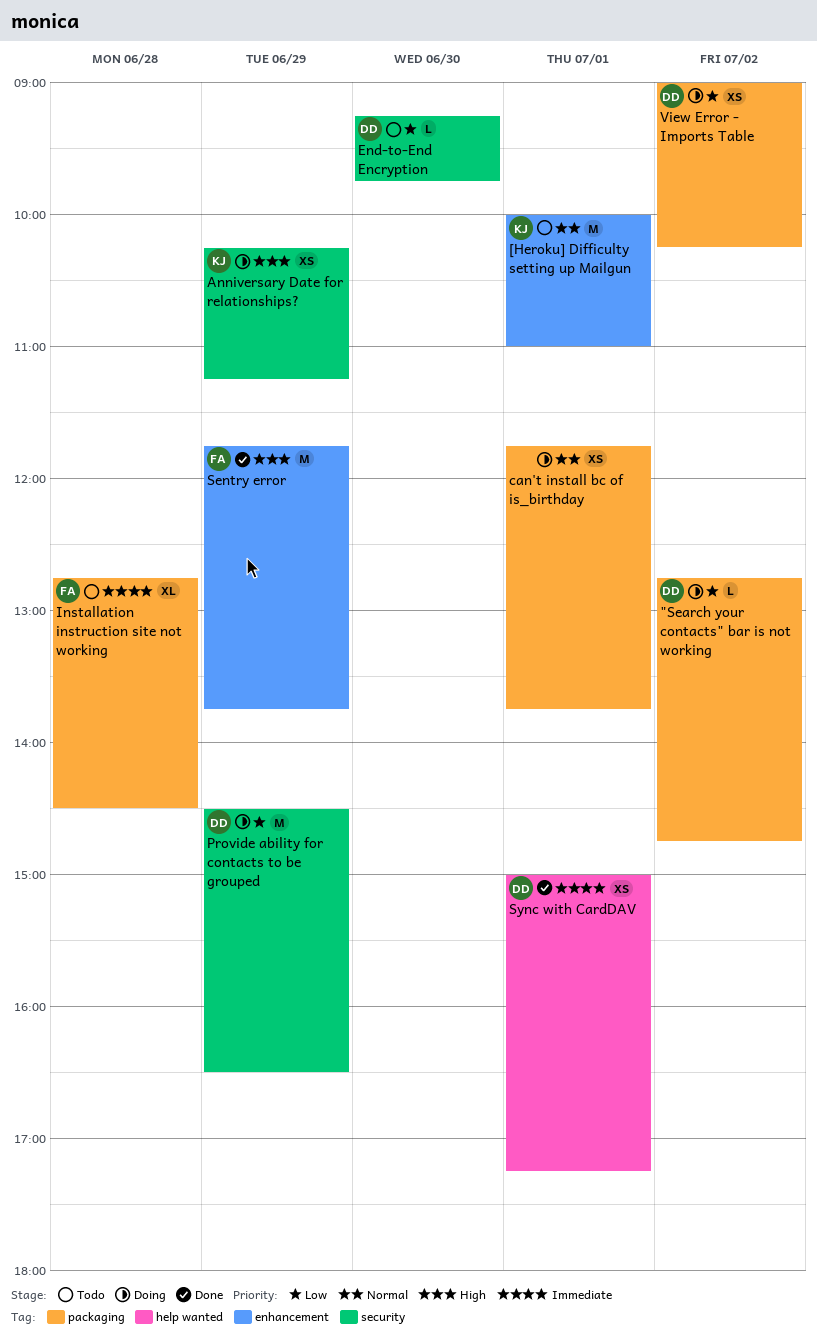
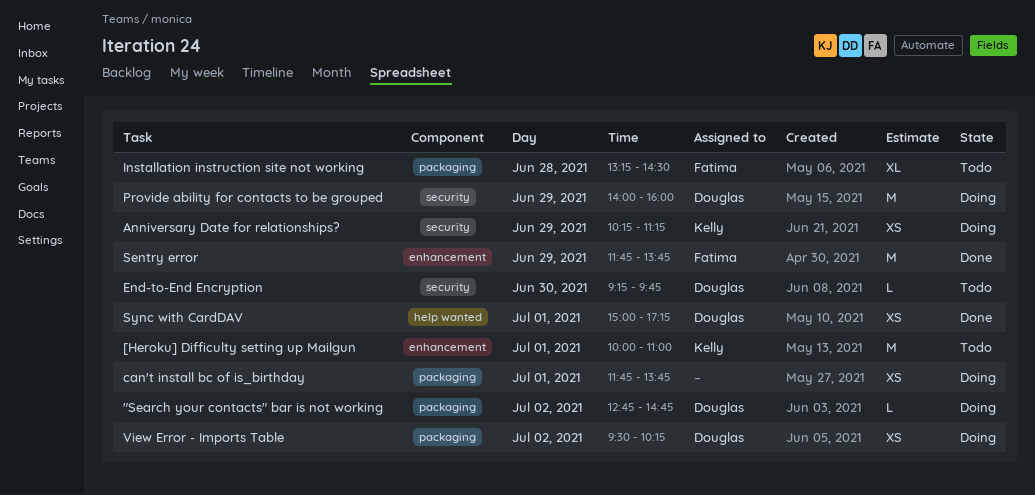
Installation instruction site not working, begins: 12:45 -> 13:15
Provide ability for contacts to be grouped, begins: 14:30 -> 14:00
Provide ability for contacts to be grouped, ends: 16:30 -> 16:00
View Error - Imports Table, begins: 09:00 -> 09:30

